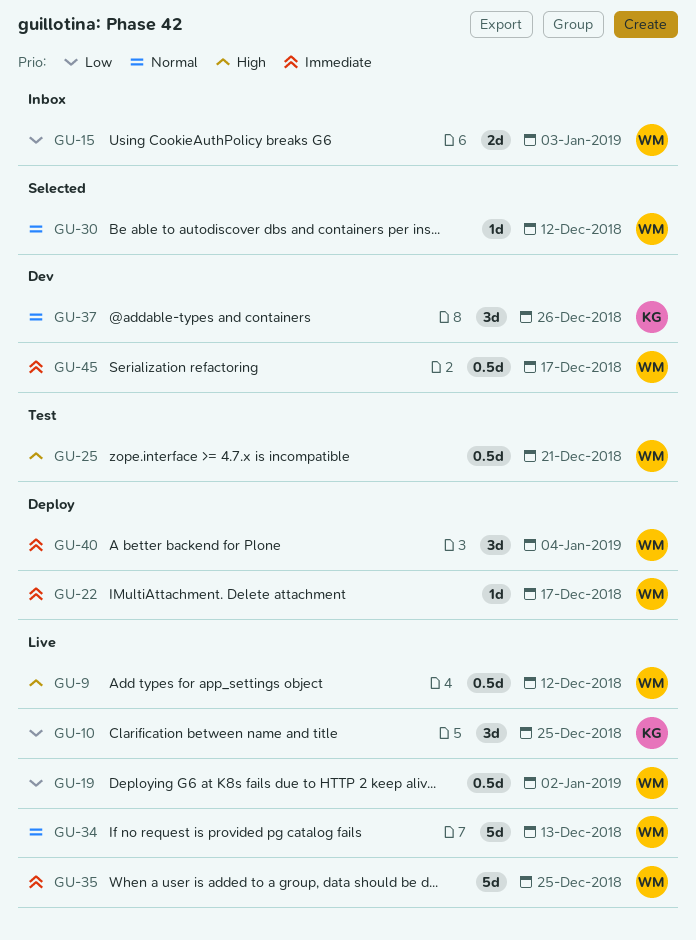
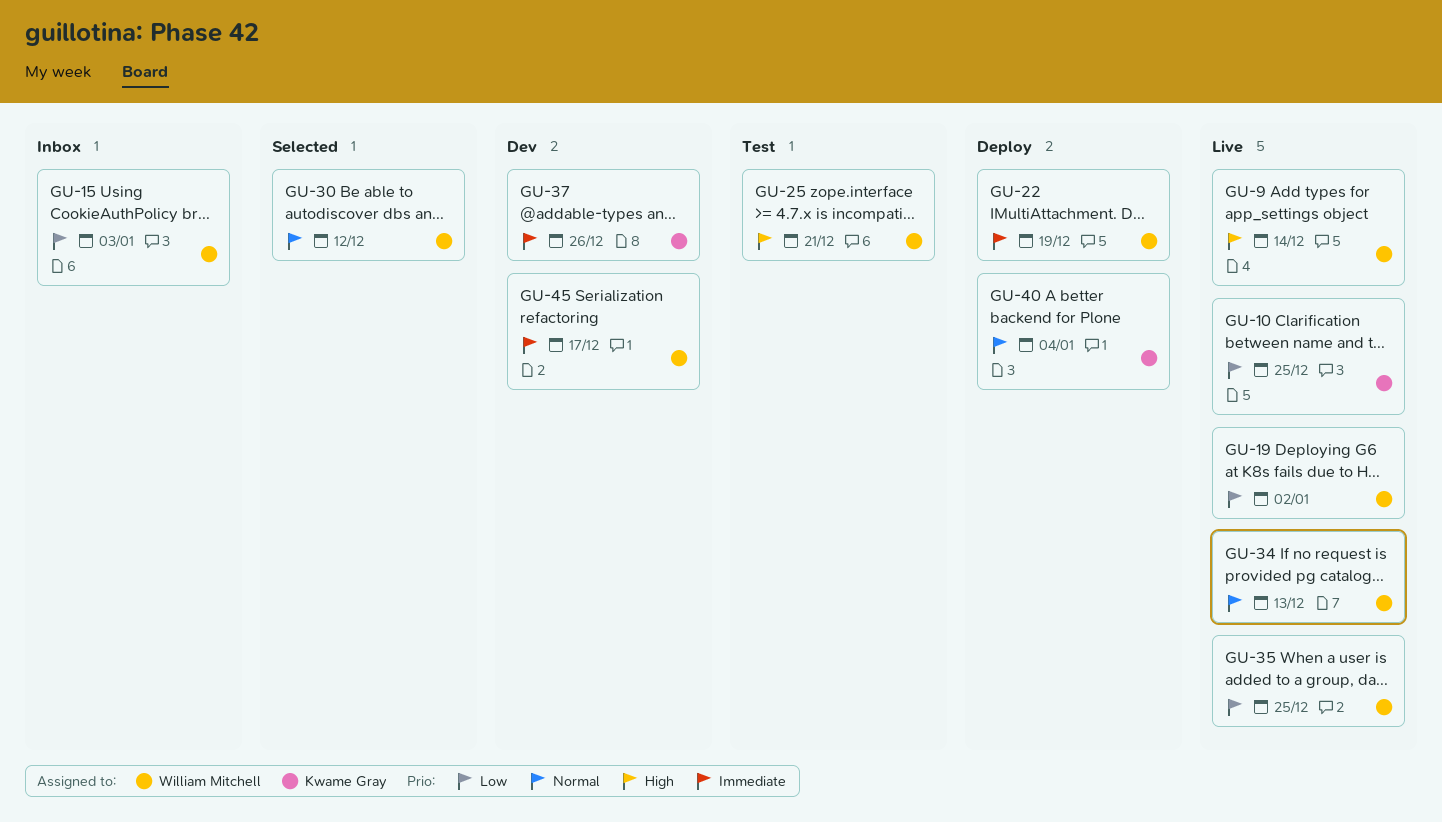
GU-9, due: Dec 12 -> Dec 14
GU-22, due: Dec 17 -> Dec 19
GU-35, priority: Immediate -> Low
GU-37, priority: Normal -> Immediate
GU-40, owner: William Mitchell -> Kwame Gray
GU-40, priority: Immediate -> Normal

